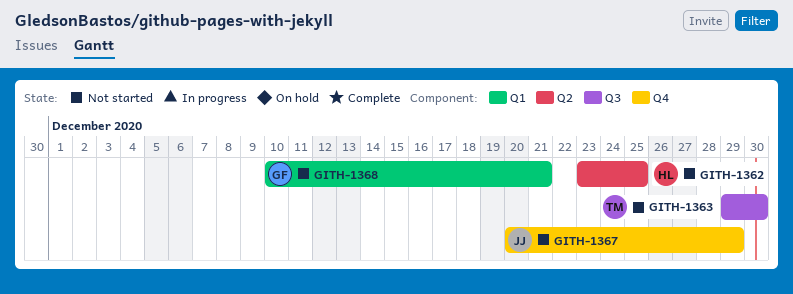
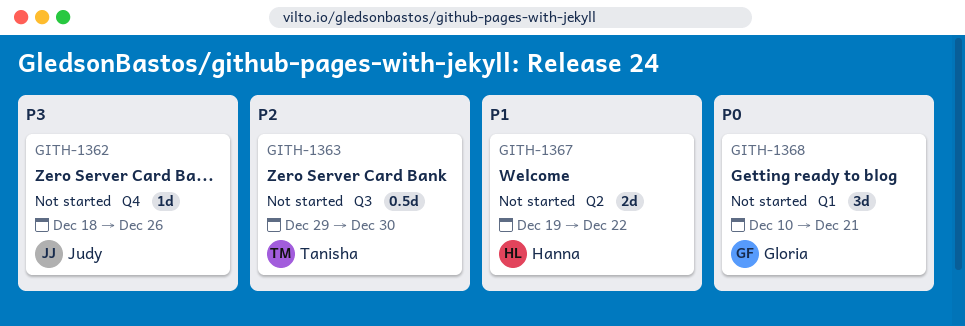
GITH-1362, owner: Hanna -> Judy
GITH-1362, label: Q2 -> Q4
GITH-1362, start: Dec 23 -> Dec 18
GITH-1362, due: Dec 25 -> Dec 26
GITH-1367, owner: Judy -> Hanna
GITH-1367, label: Q4 -> Q2
GITH-1367, start: Dec 20 -> Dec 19
GITH-1367, due: Dec 29 -> Dec 22

